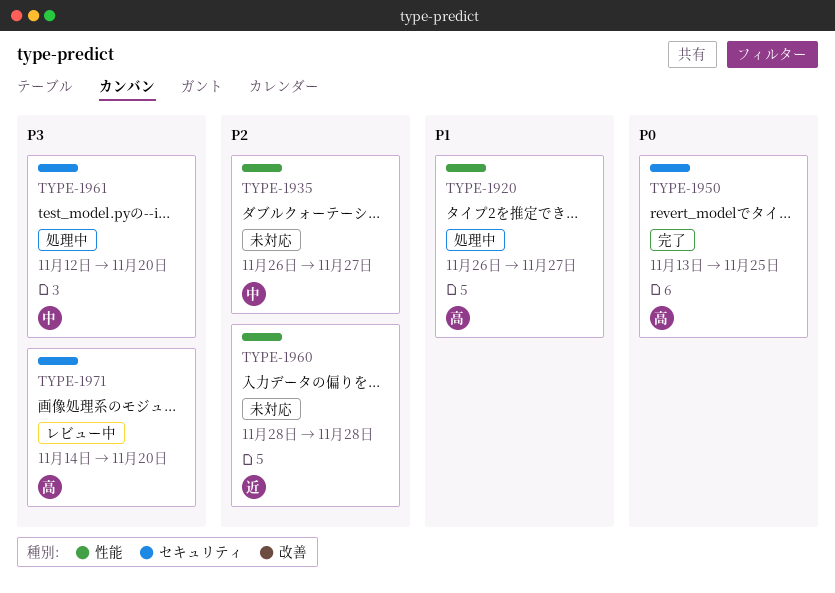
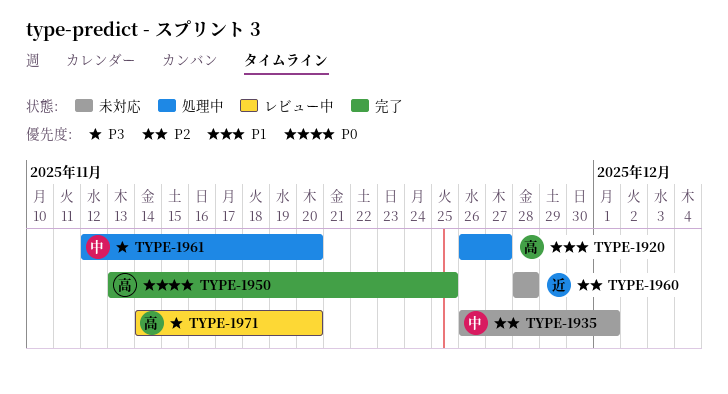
TYPE-1935, due: Nov 27 -> Dec 1

